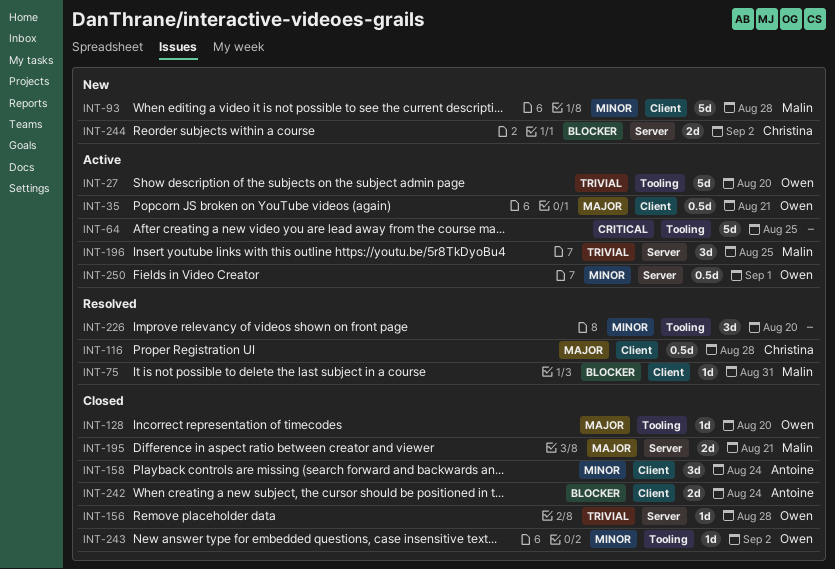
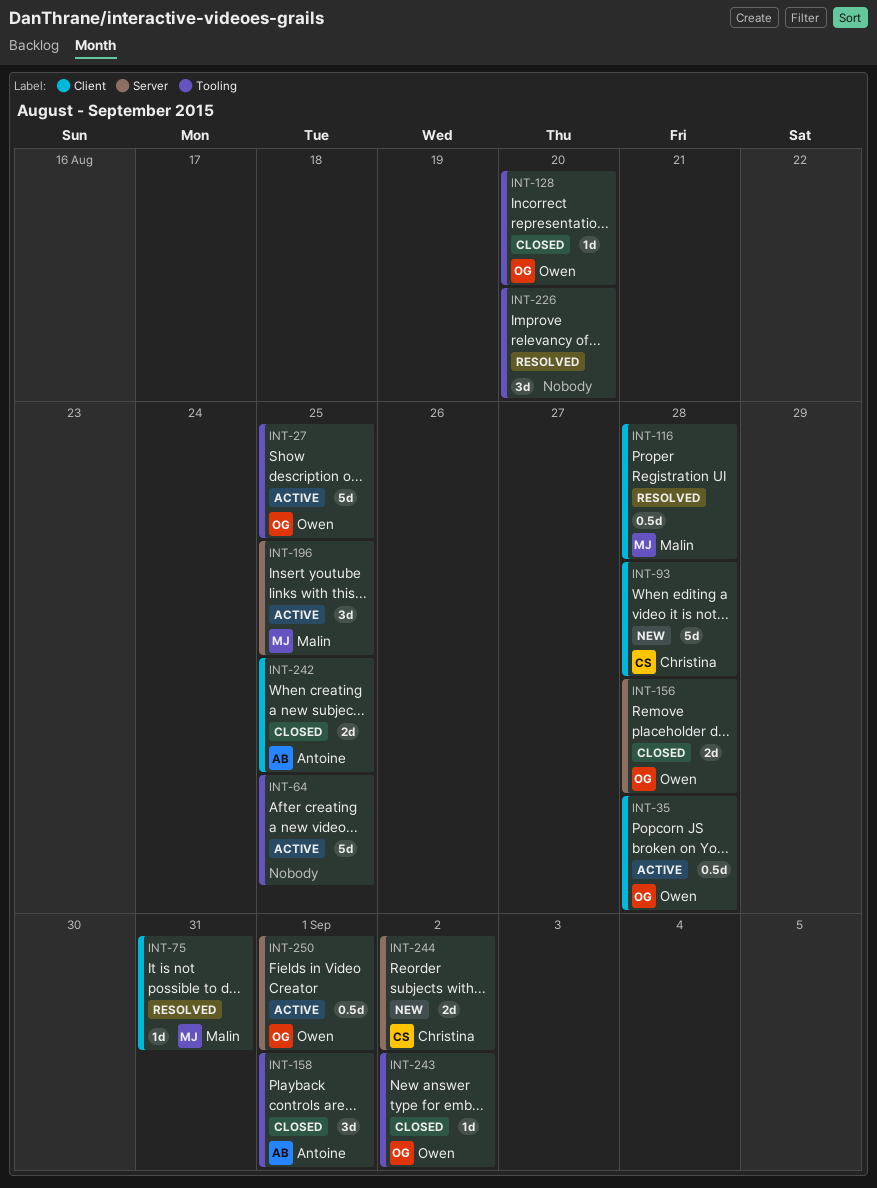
INT-27, due: Aug 20 -> Aug 25
INT-35, due: Aug 21 -> Aug 28
INT-93, owner: Malin -> Christina
INT-116, owner: Christina -> Malin
INT-156, estimate: 1d -> 2d
INT-158, label: Client -> Tooling
INT-158, due: Aug 24 -> Sep 1
INT-195: present -> none
INT-242, due: Aug 24 -> Aug 25

